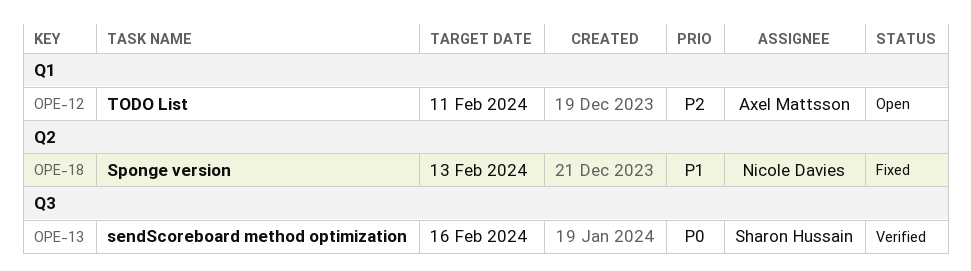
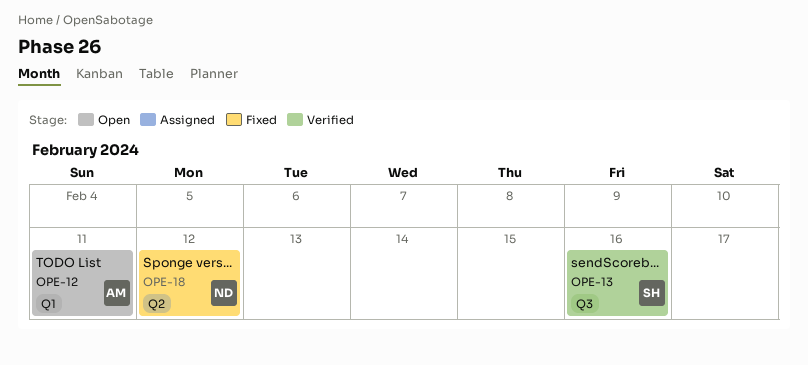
OPE-18, due: Feb 13 -> Feb 12

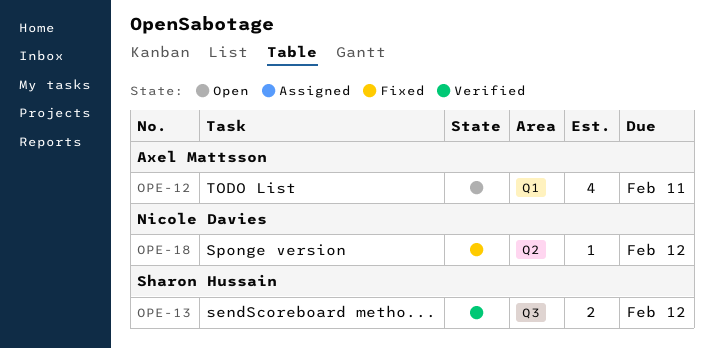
OPE-13, due: Feb 16 -> Feb 12

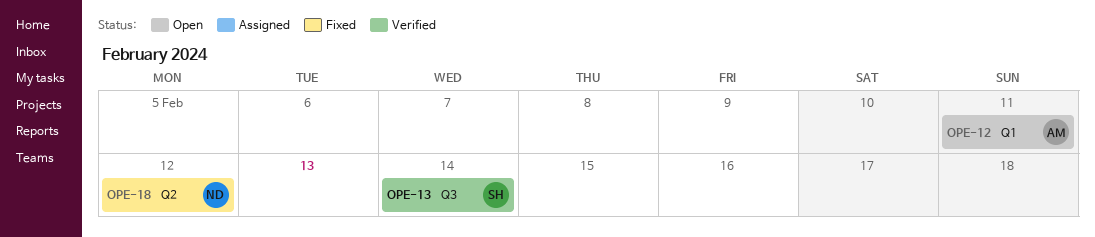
OPE-13, due: Feb 12 -> Feb 14

